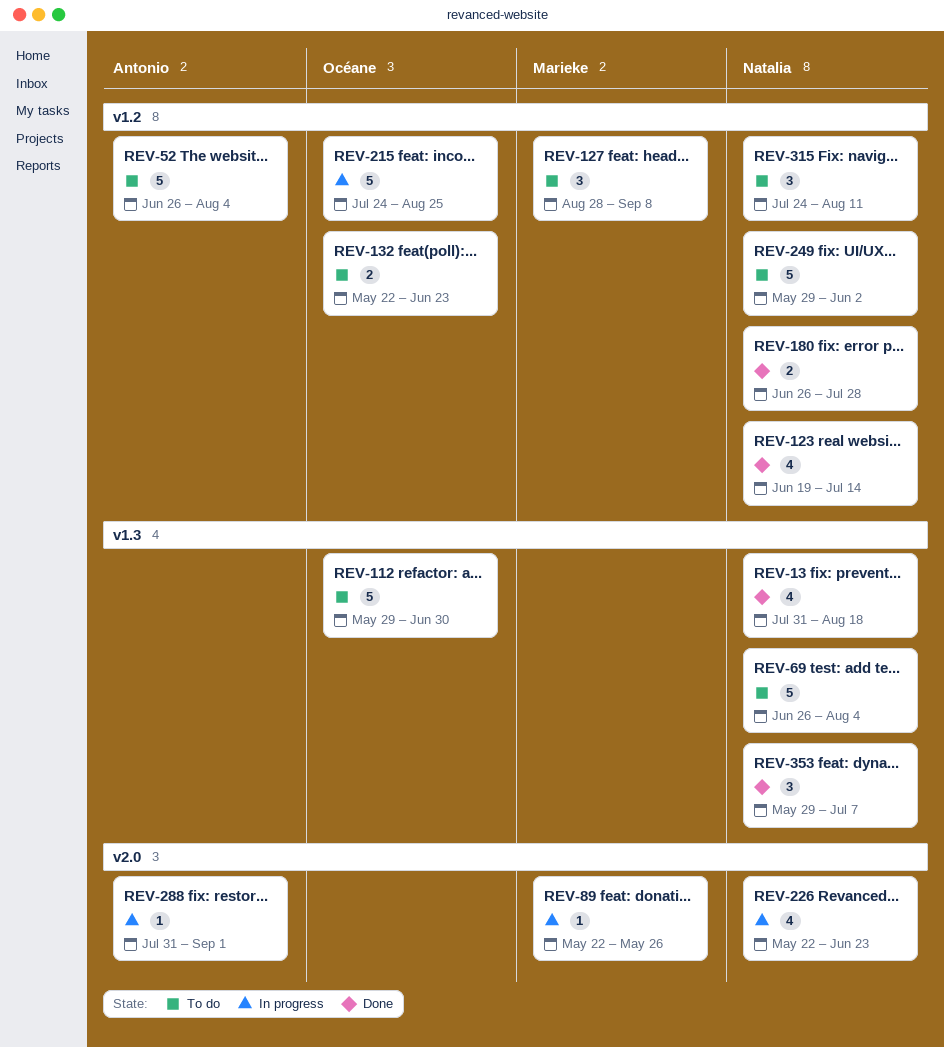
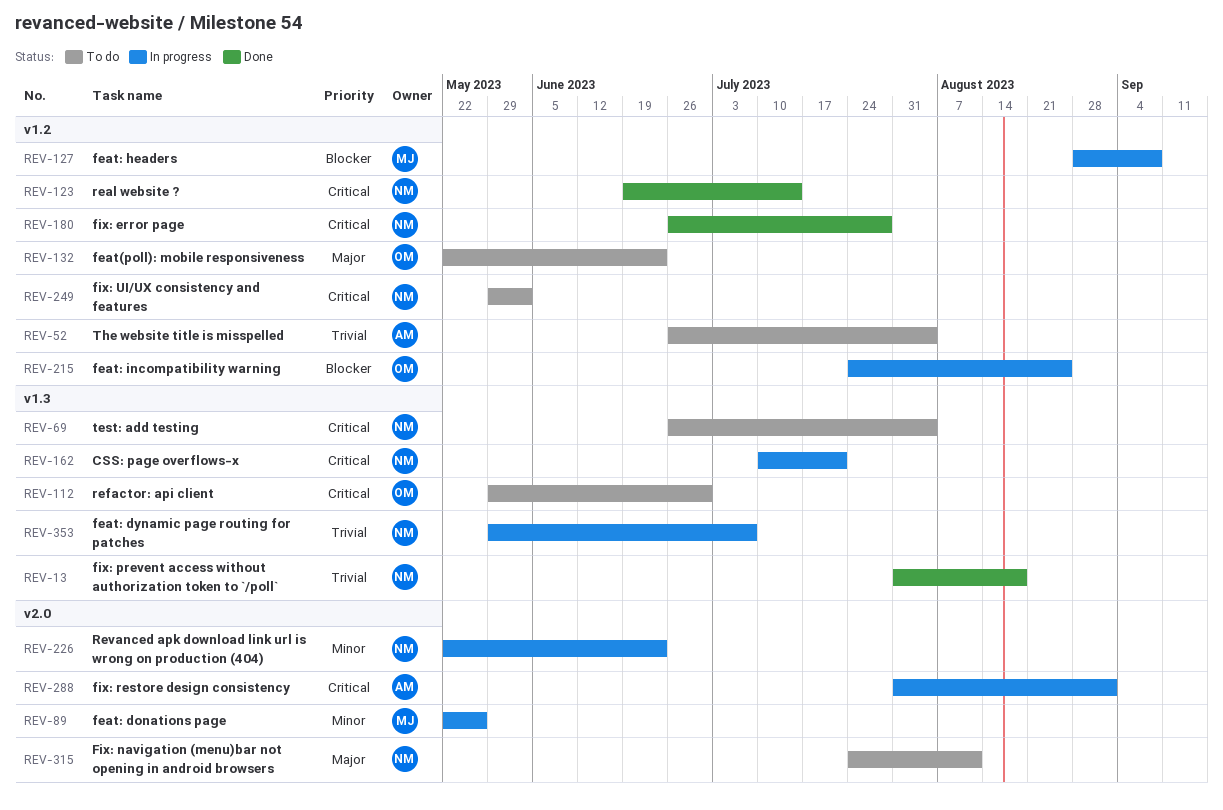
REV-127, status: To do -> In progress
REV-162: none -> present
REV-315, label: v1.2 -> v2.0
REV-353, status: Done -> In progress

